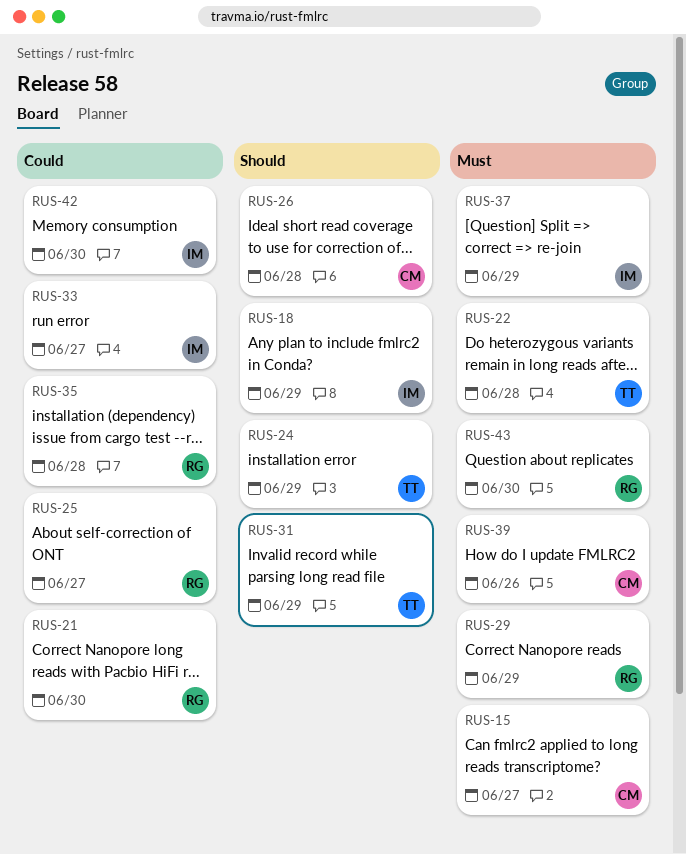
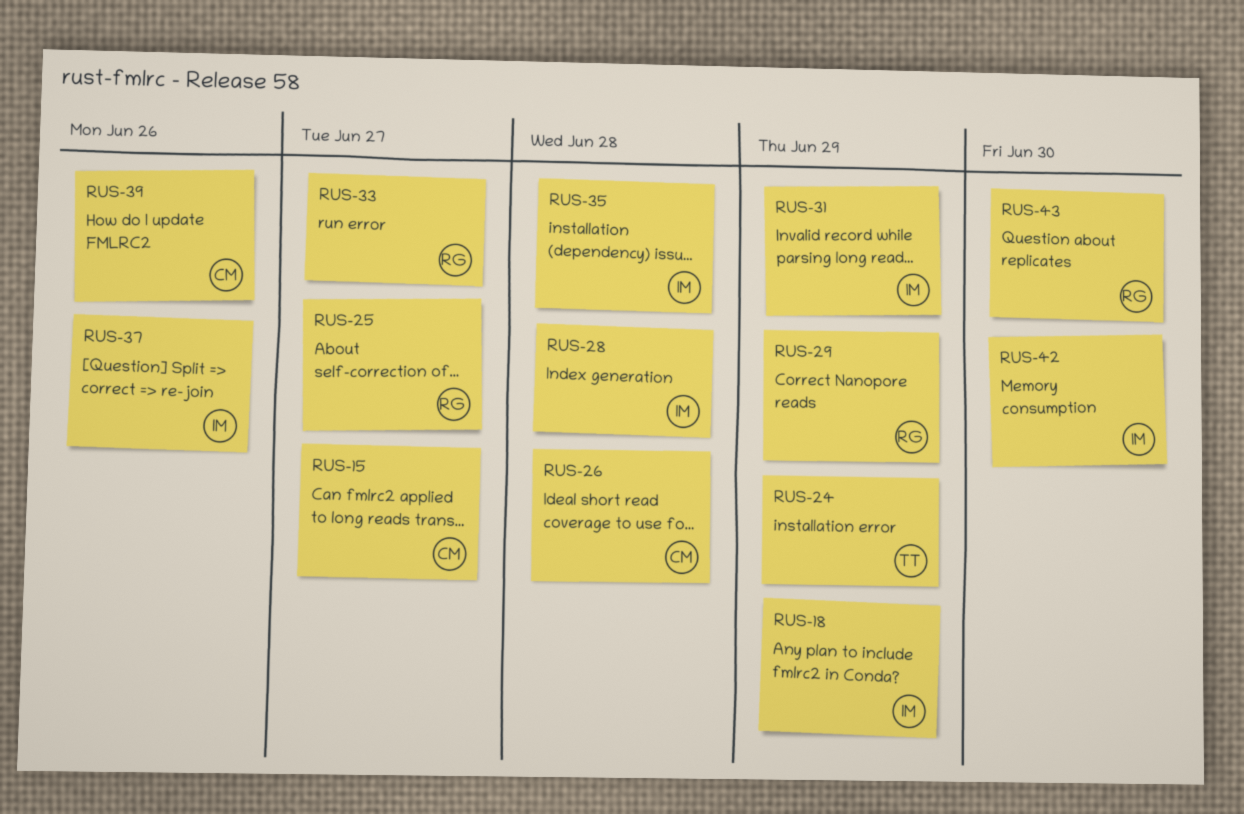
RUS-21: present -> none
RUS-22: present -> none
RUS-28: none -> present
RUS-31, owner: TT -> IM
RUS-33, owner: IM -> RG
RUS-35, owner: RG -> IM
RUS-37, due: Jun 29 -> Jun 26

